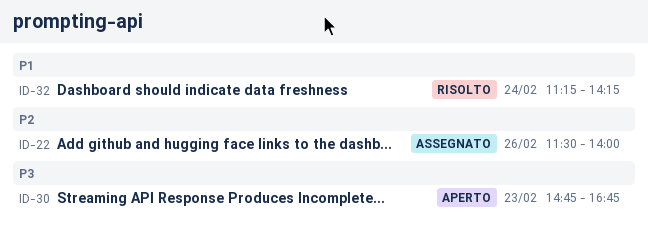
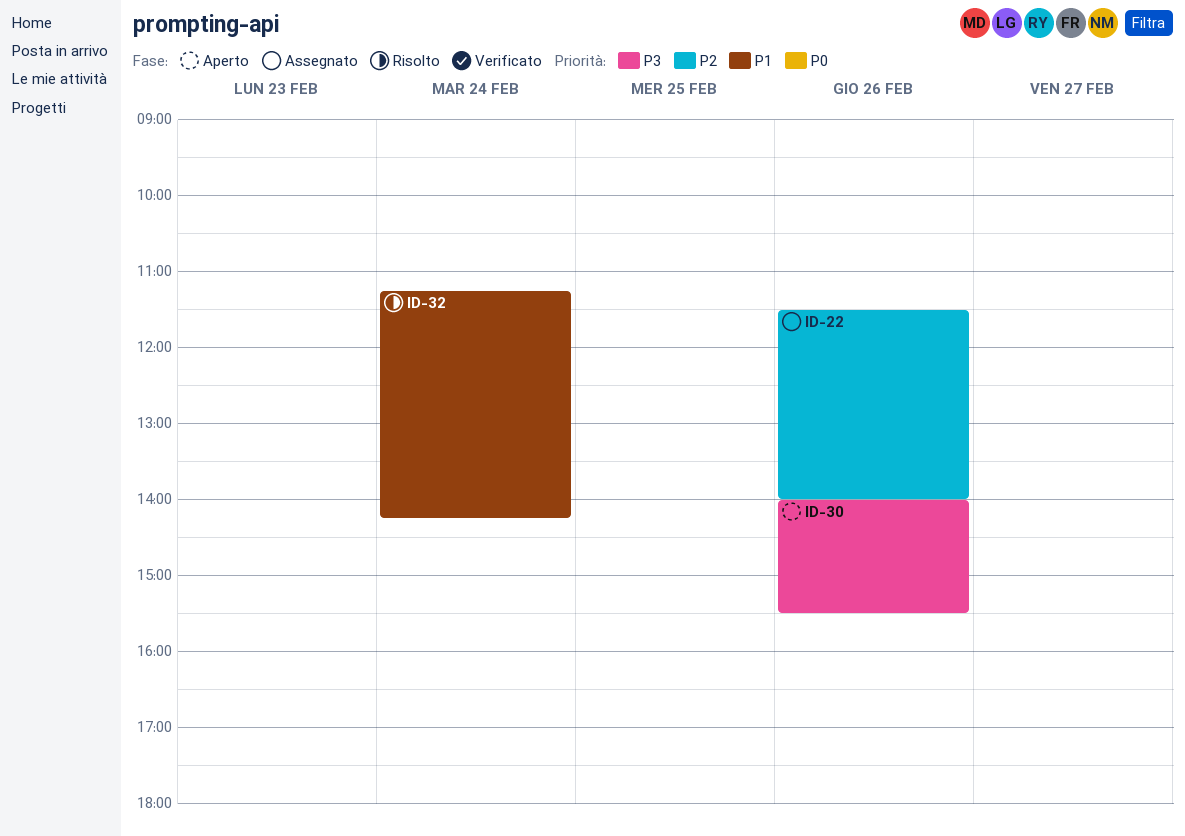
ID-30, day: Feb 23 -> Feb 26
ID-30, begins: 14:45 -> 14:00
ID-30, ends: 16:45 -> 15:30

